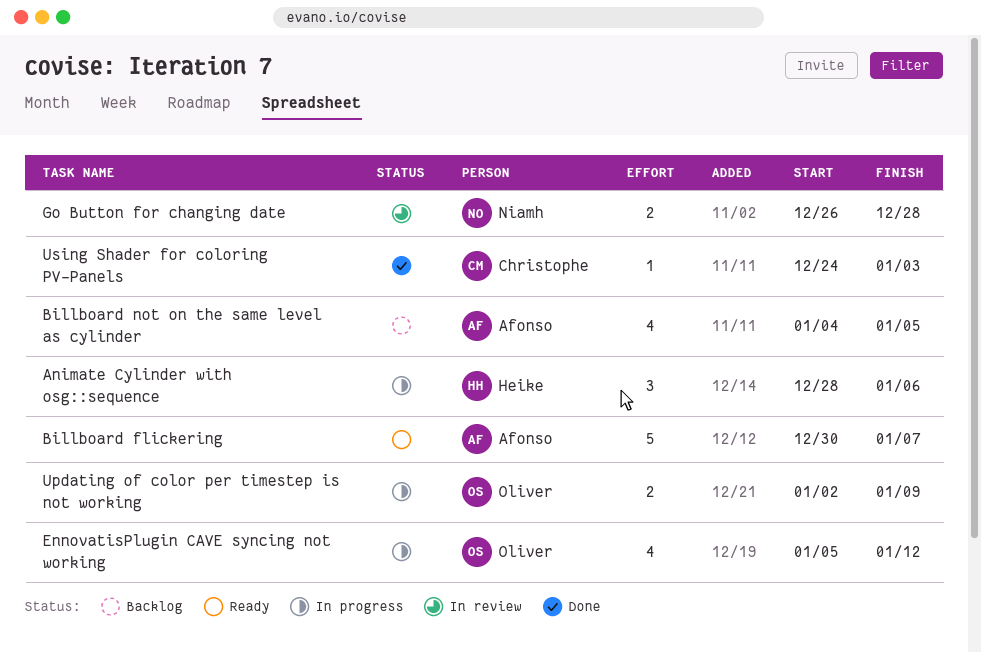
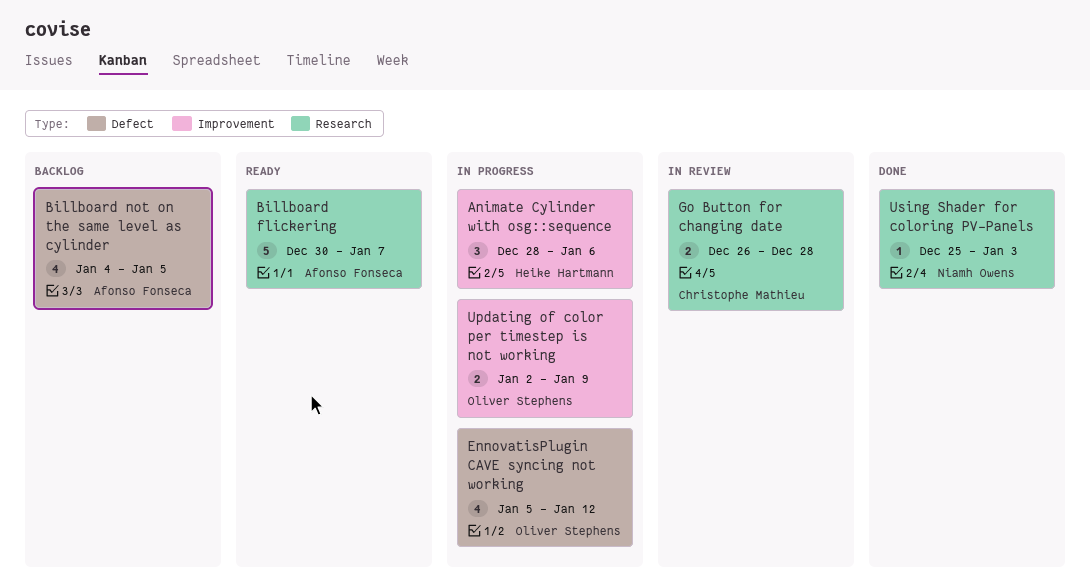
Go Button for changing date, owner: Niamh Owens -> Christophe Mathieu
Using Shader for coloring PV-Panels, owner: Christophe Mathieu -> Niamh Owens
Using Shader for coloring PV-Panels, start: Dec 24 -> Dec 25

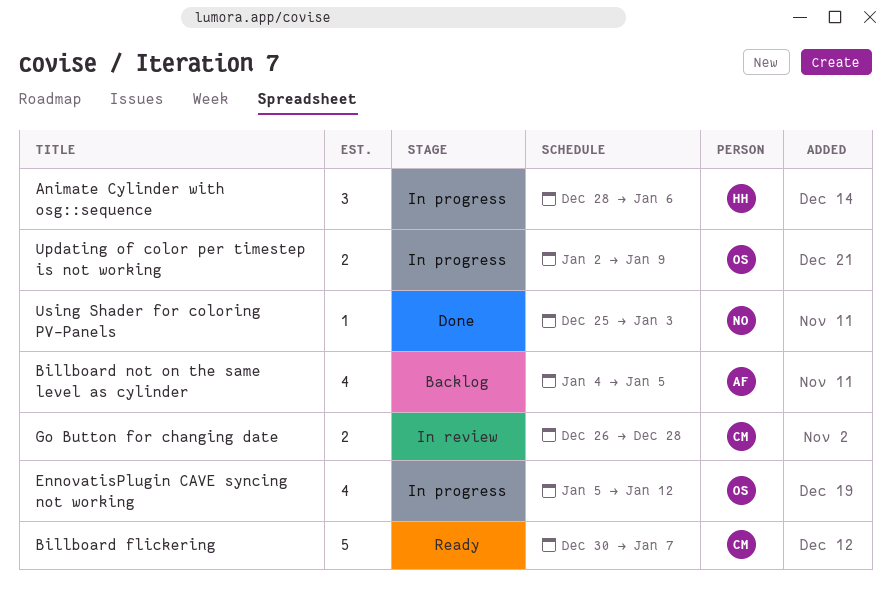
Billboard flickering, owner: Afonso Fonseca -> Christophe Mathieu

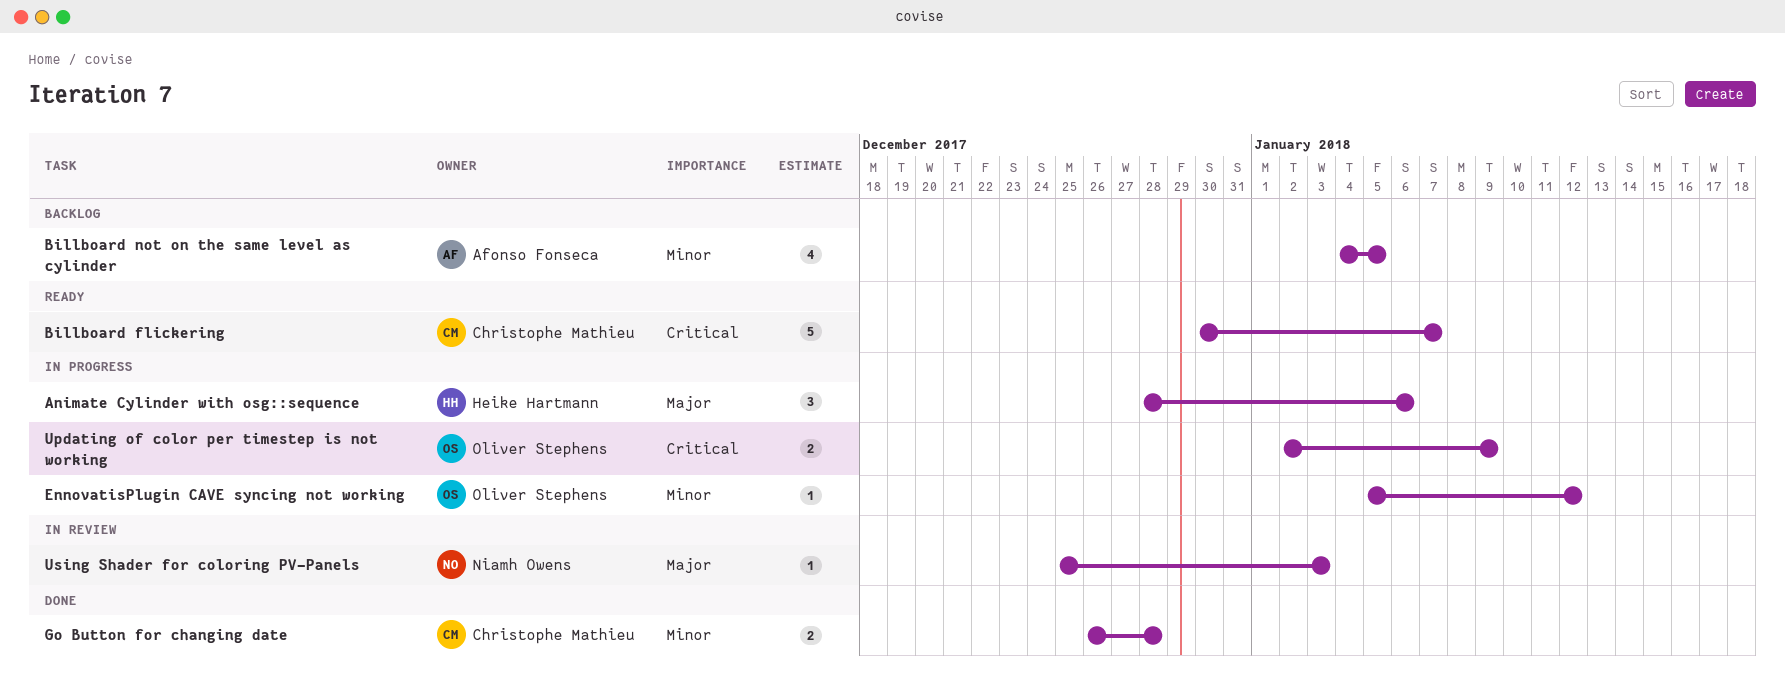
EnnovatisPlugin CAVE syncing not working, estimate: 4 -> 1
Go Button for changing date, status: In review -> Done
Using Shader for coloring PV-Panels, status: Done -> In review

